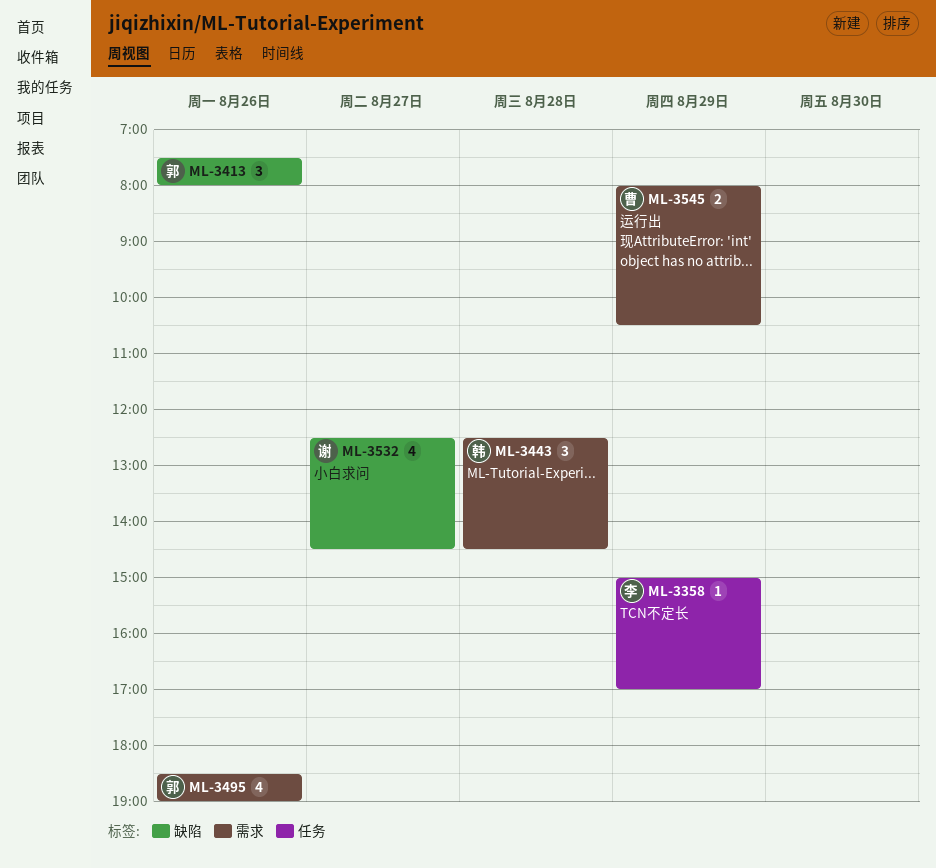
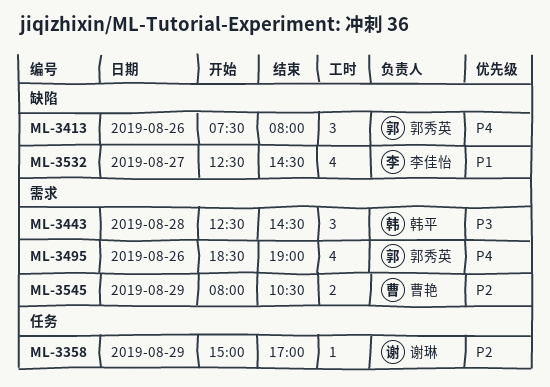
ML-3358, owner: 李佳怡 -> 谢琳
ML-3532, owner: 谢琳 -> 李佳怡

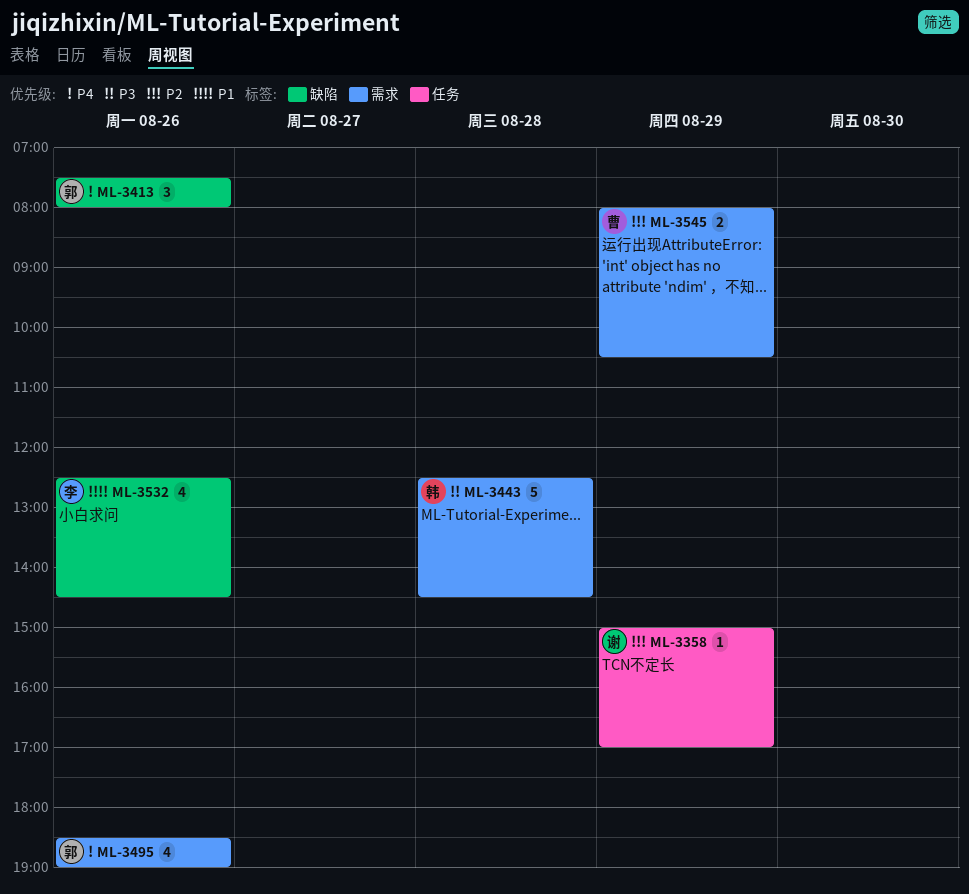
ML-3443, estimate: 3 -> 5
ML-3532, day: Aug 27 -> Aug 26

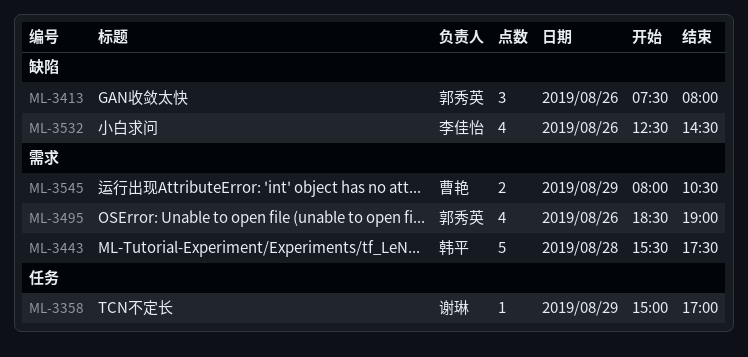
ML-3443, begins: 12:30 -> 15:30
ML-3443, ends: 14:30 -> 17:30

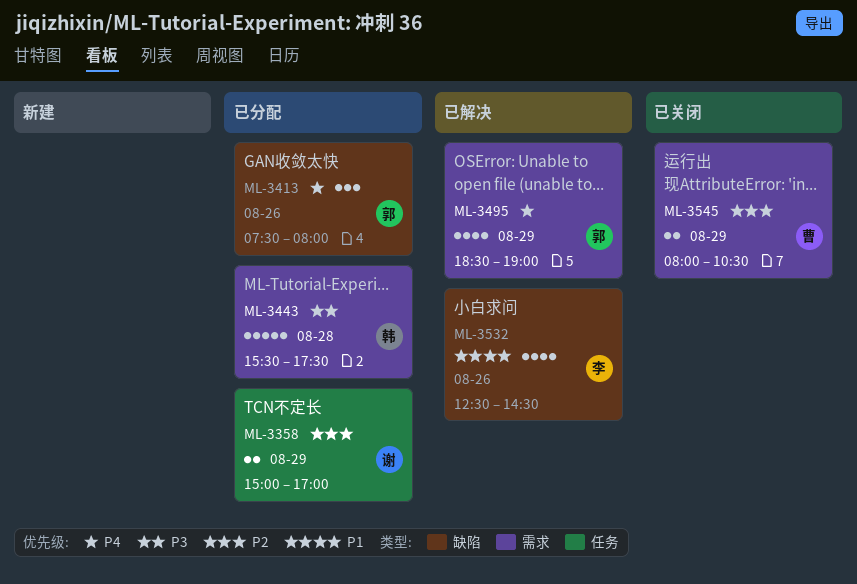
ML-3358, estimate: 1 -> 2
ML-3495, day: Aug 26 -> Aug 29

